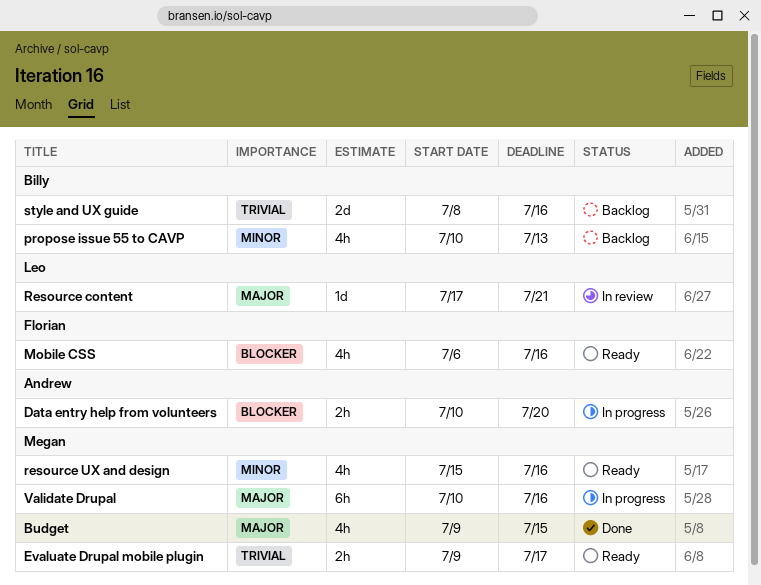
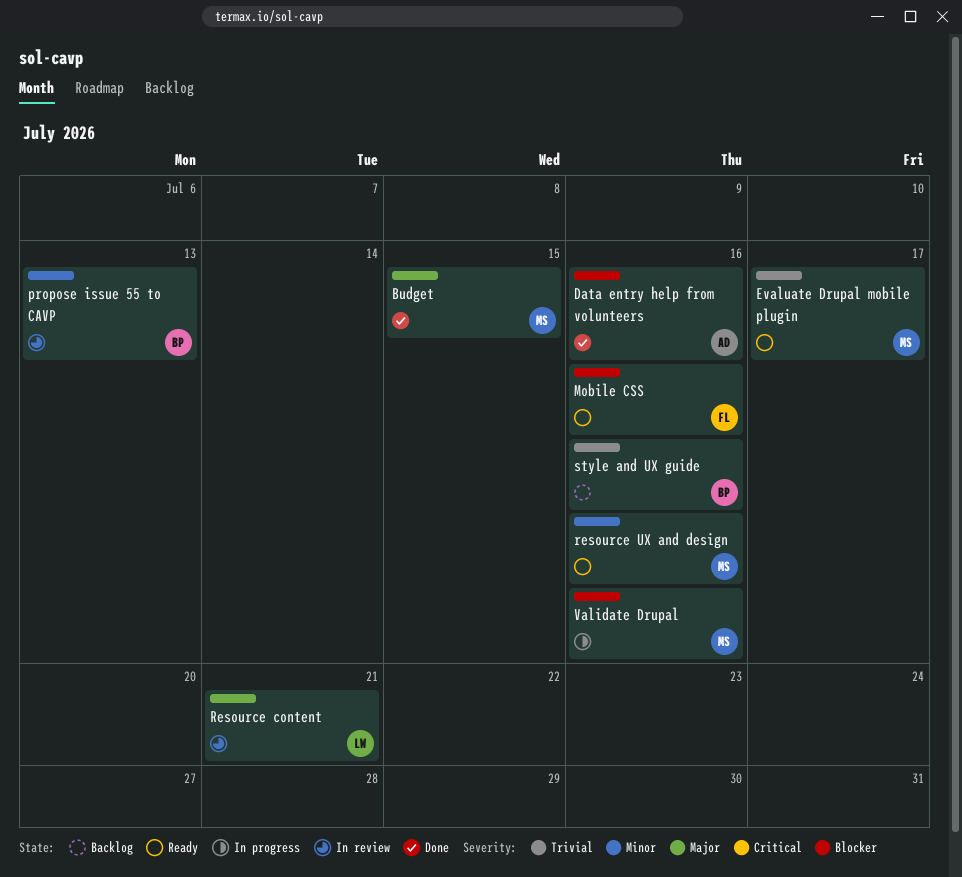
Data entry help from volunteers, status: In progress -> Done
Data entry help from volunteers, due: Jul 20 -> Jul 16
propose issue 55 to CAVP, status: Backlog -> In review
Validate Drupal, priority: Major -> Blocker

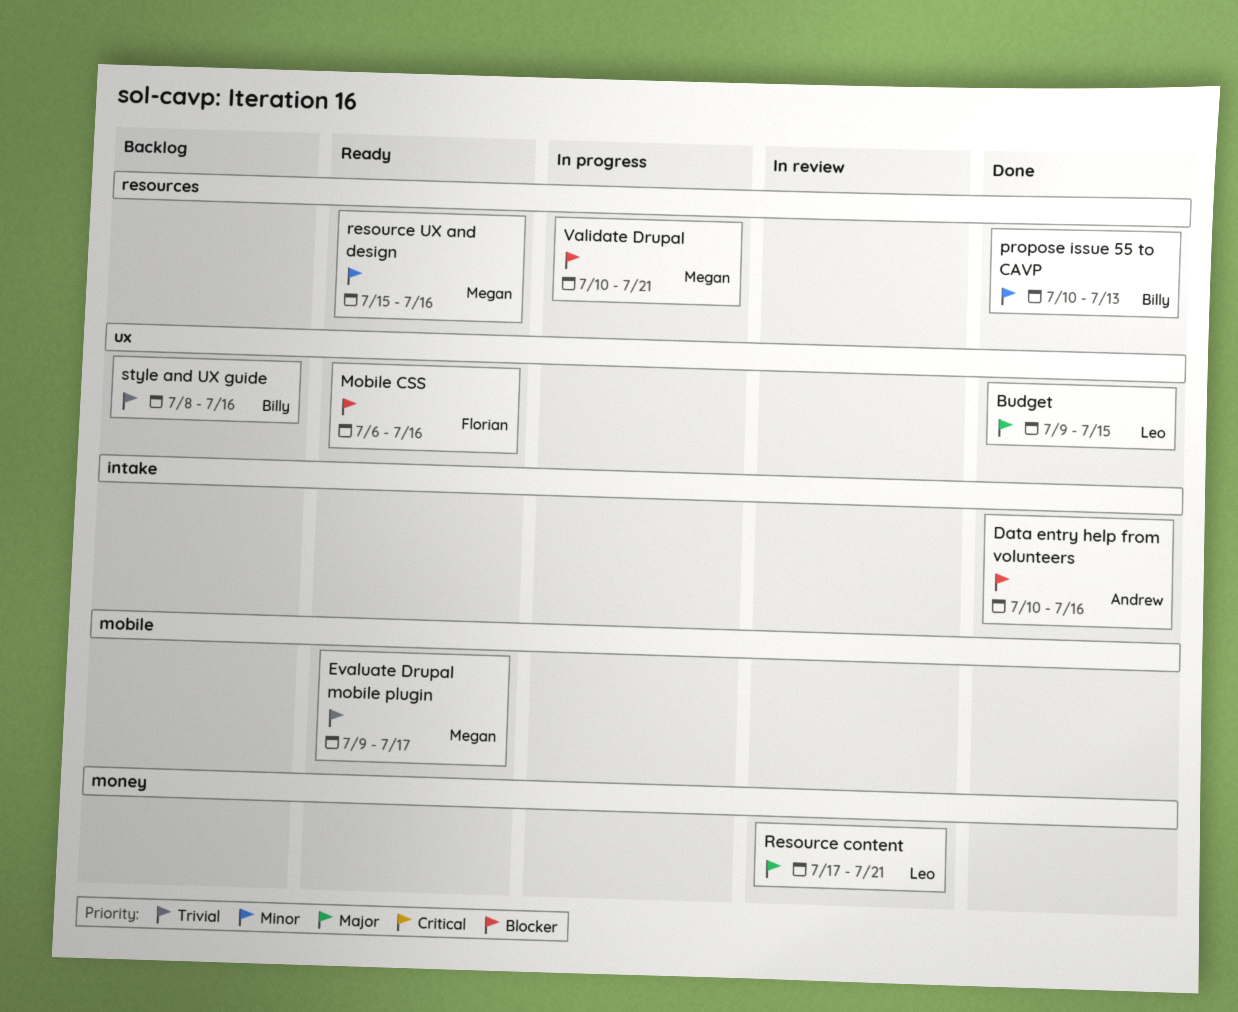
Budget, owner: Megan -> Leo
propose issue 55 to CAVP, status: In review -> Done
Validate Drupal, due: Jul 16 -> Jul 21

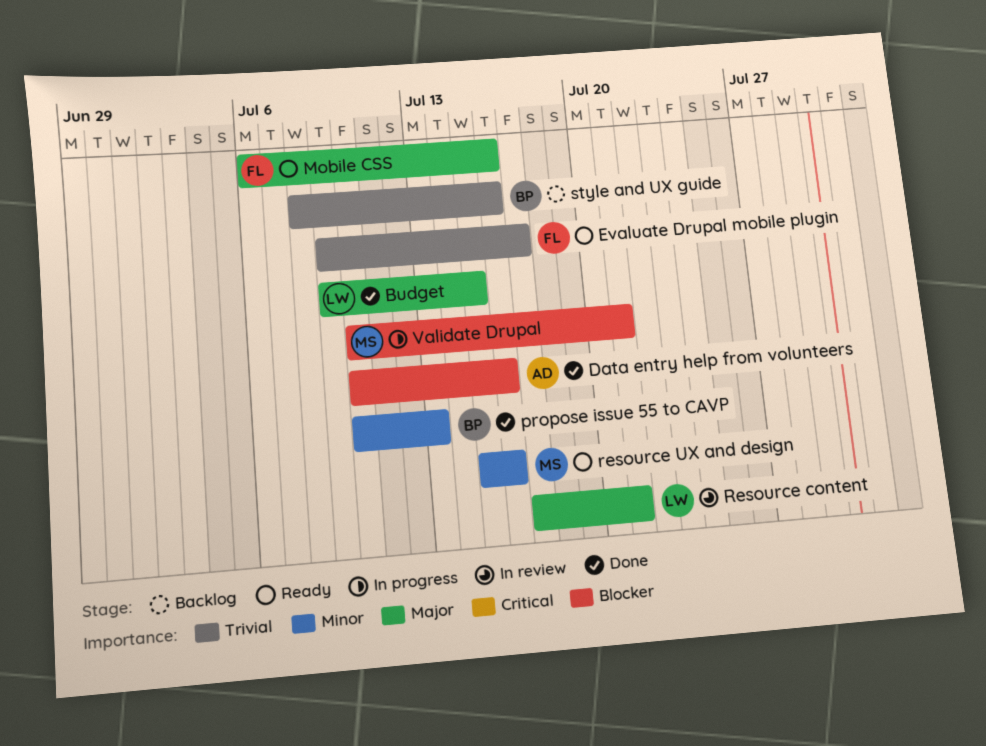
Evaluate Drupal mobile plugin, owner: Megan -> Florian
Mobile CSS, priority: Blocker -> Major

